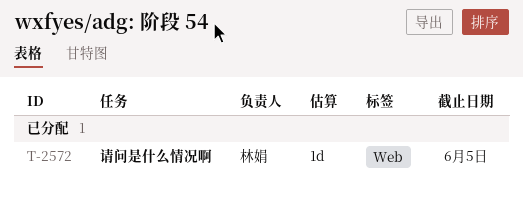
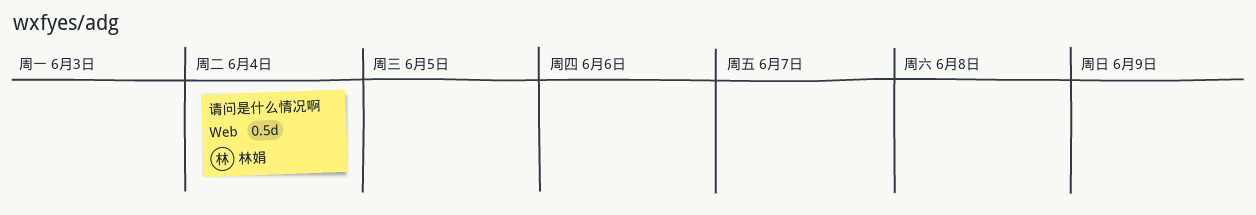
请问是什么情况啊, estimate: 1d -> 0.5d
请问是什么情况啊, due: Jun 5 -> Jun 4

